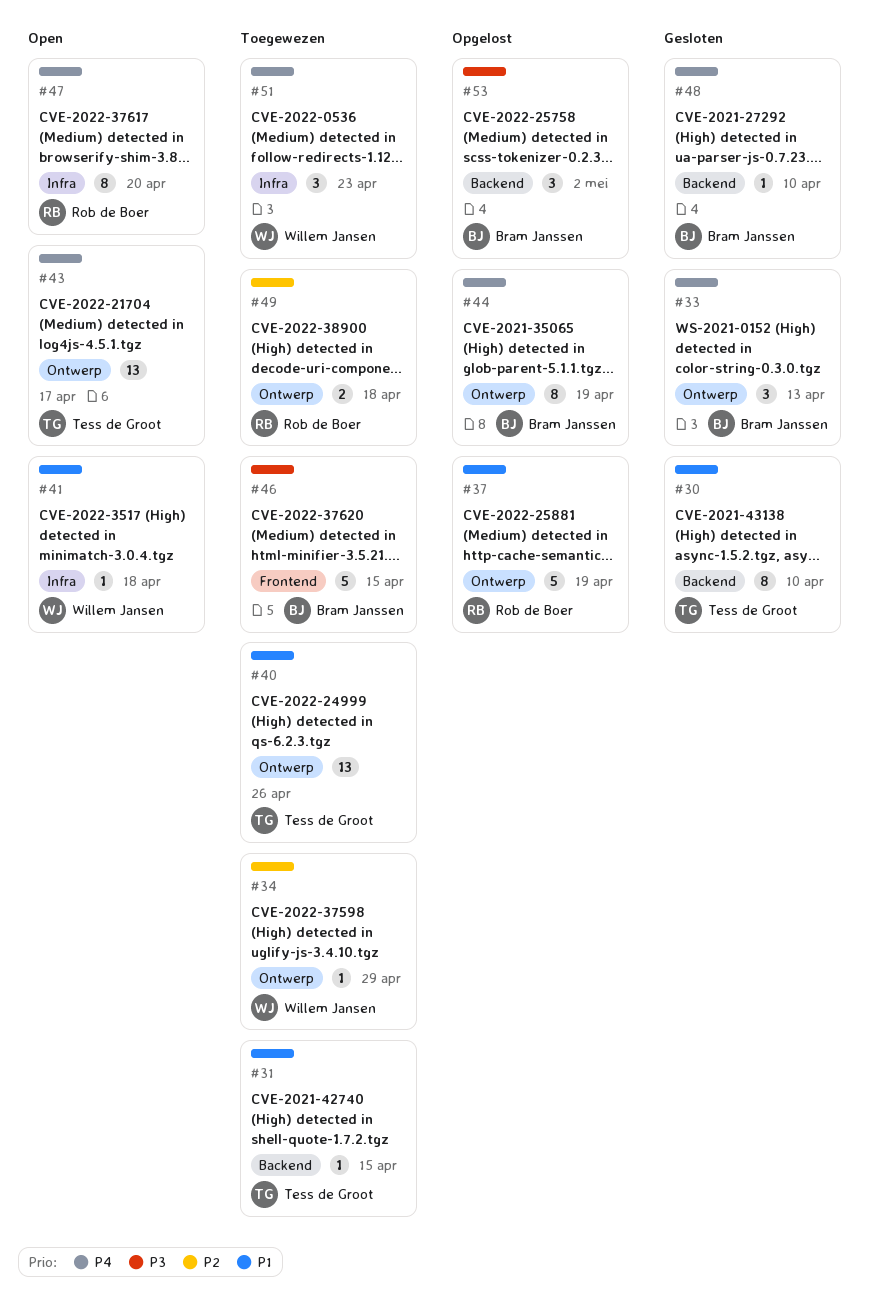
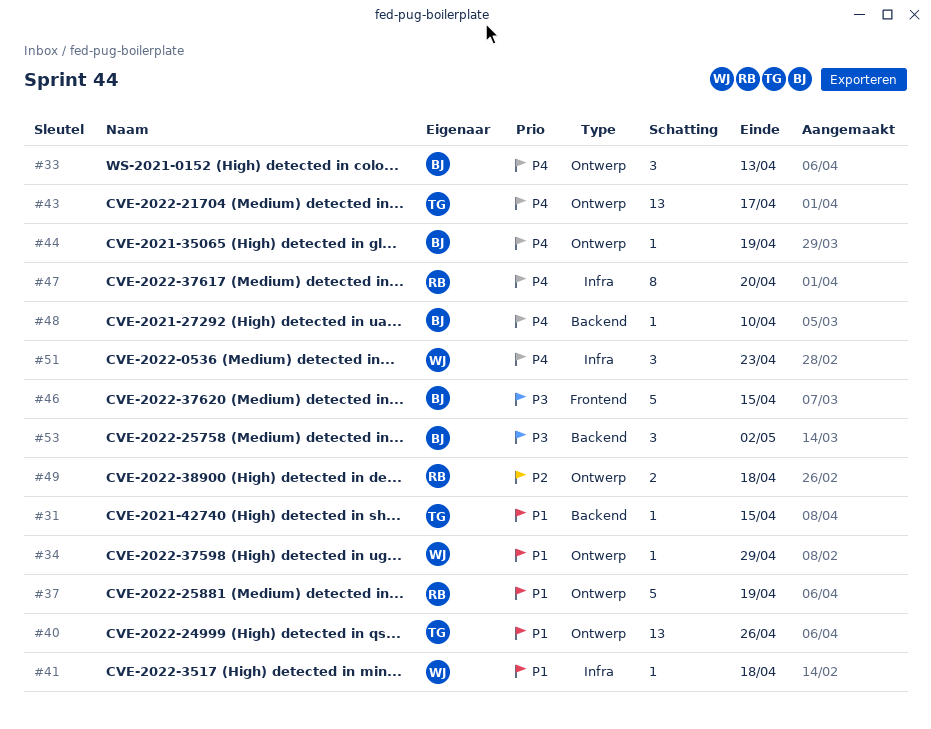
#30: present -> none
#34, priority: P2 -> P1
#44, estimate: 8 -> 1

